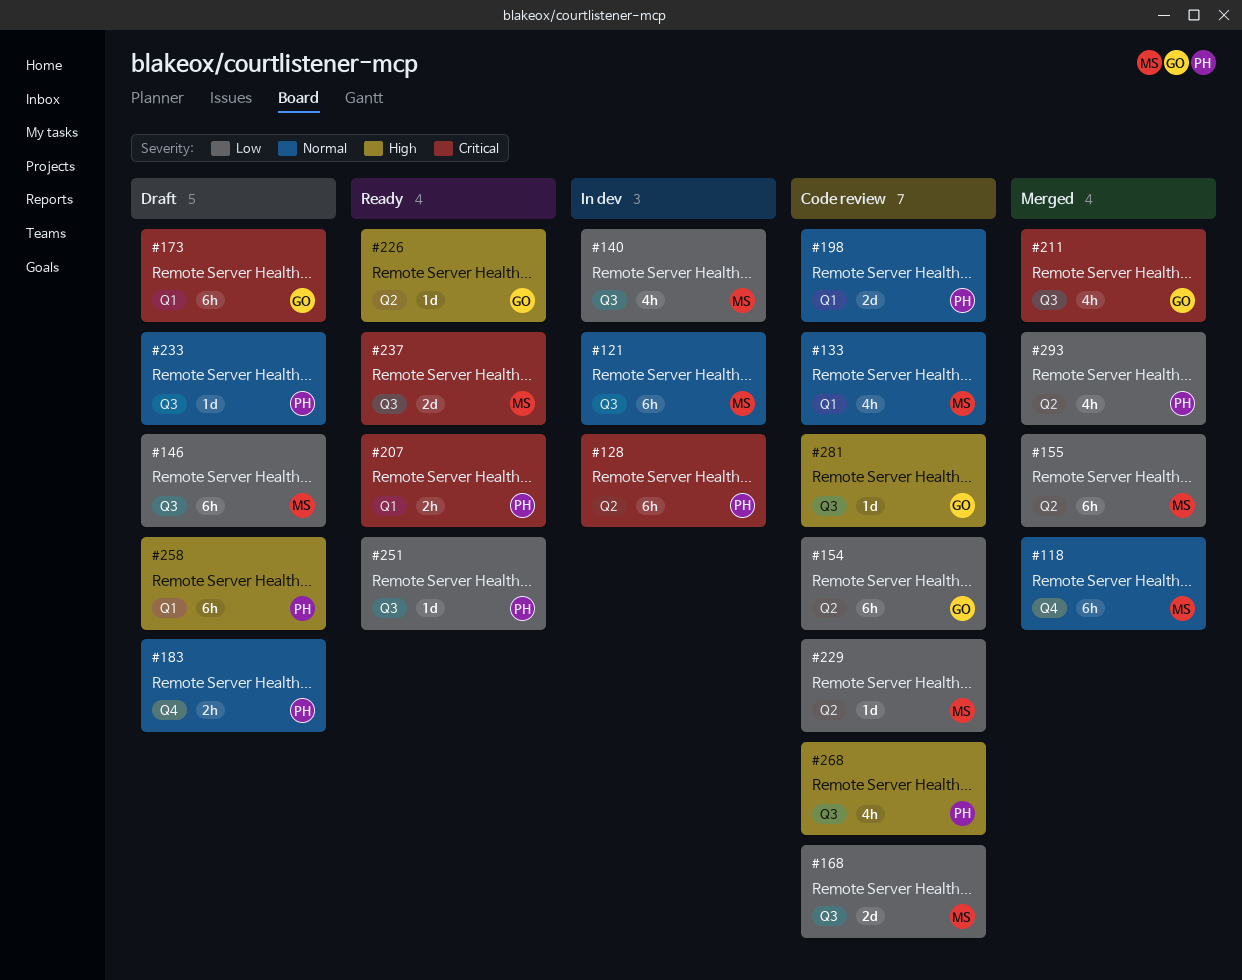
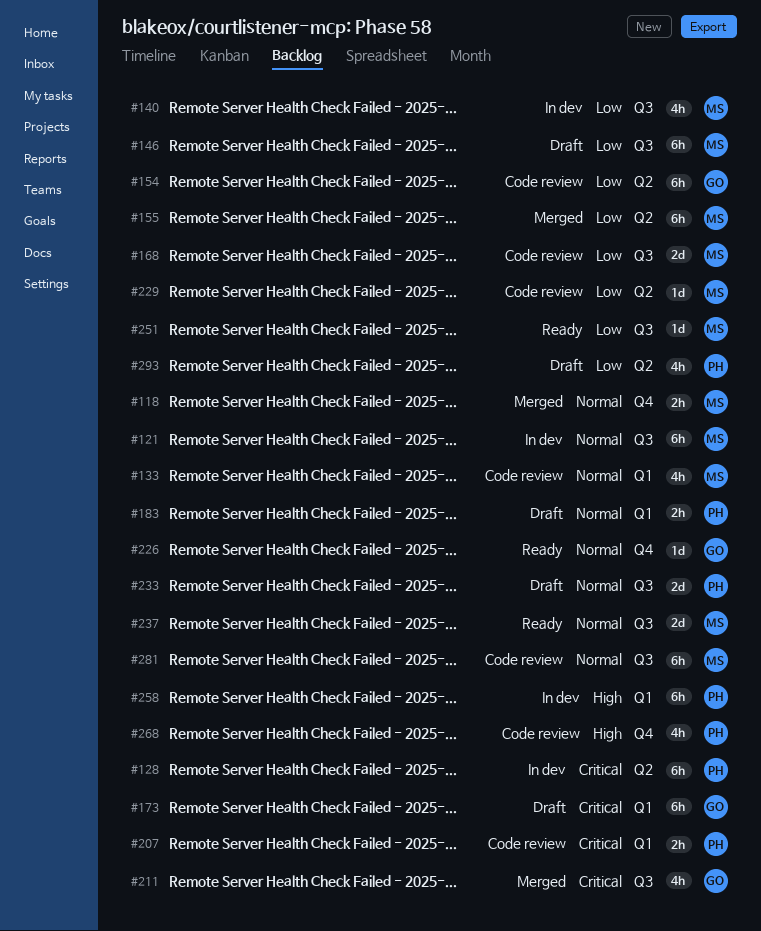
#118, estimate: 6h -> 2h
#183, label: Q4 -> Q1
#198: present -> none
#207, status: Ready -> Code review
#226, priority: High -> Normal
#226, label: Q2 -> Q4
#233, estimate: 1d -> 2d
#237, priority: Critical -> Normal
#251, owner: PH -> MS
#258, status: Draft -> In dev
#268, label: Q3 -> Q4
#281, owner: GO -> MS
#281, priority: High -> Normal
#281, estimate: 1d -> 6h
#293, status: Merged -> Draft

